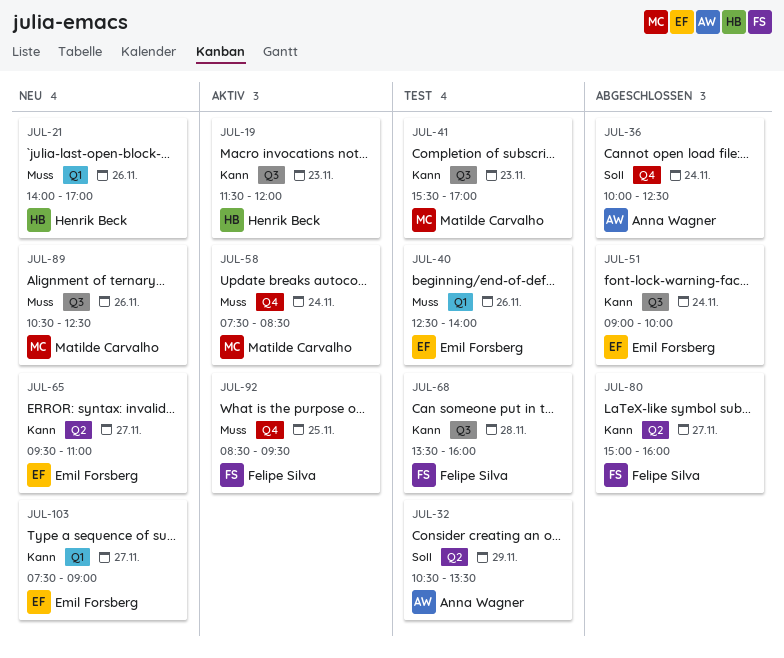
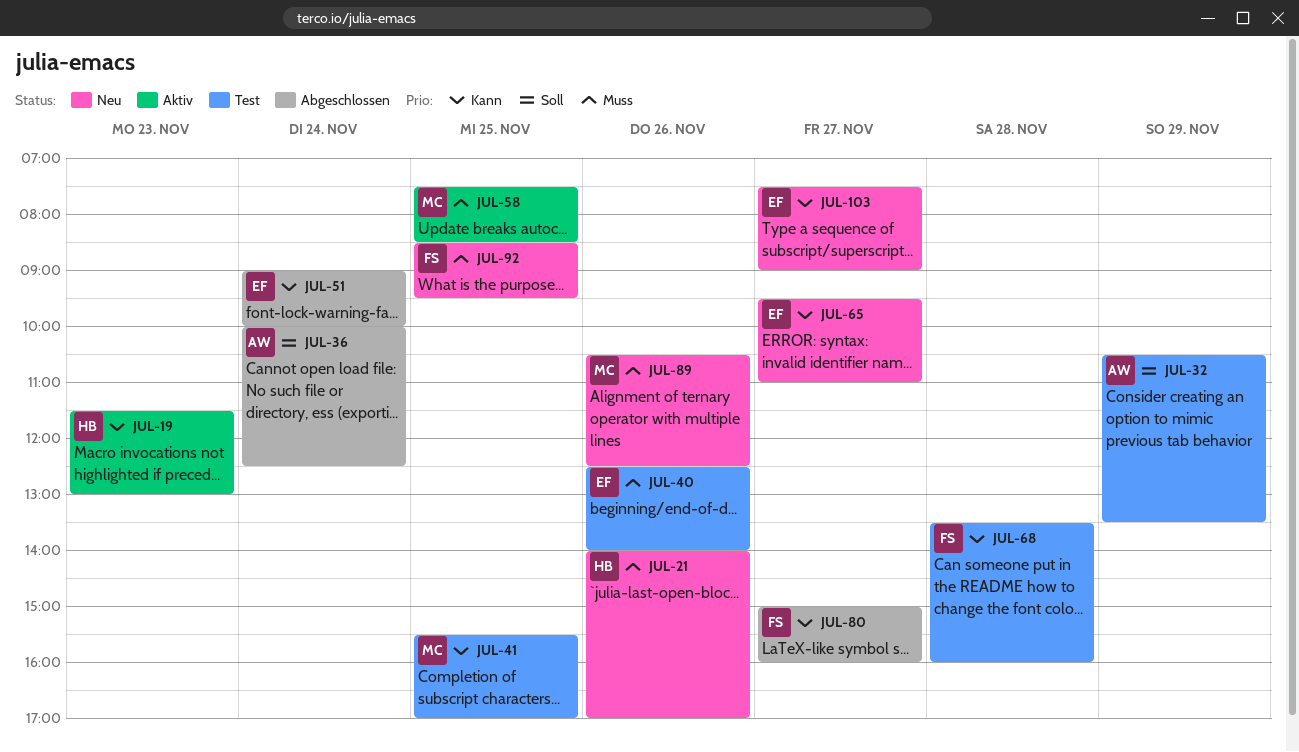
JUL-19, ends: 12:00 -> 13:00
JUL-41, day: Nov 23 -> Nov 25
JUL-58, day: Nov 24 -> Nov 25
JUL-92, status: Aktiv -> Neu

